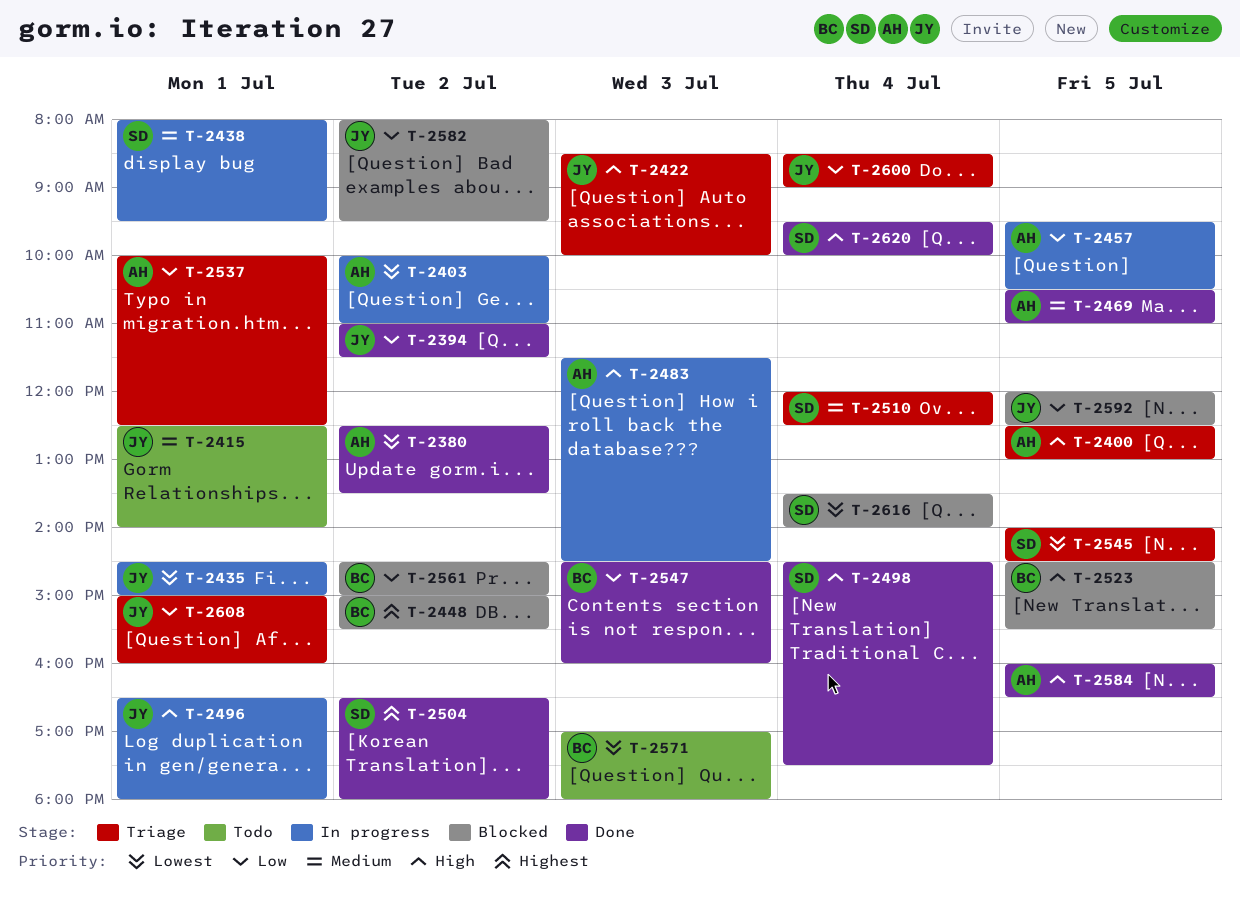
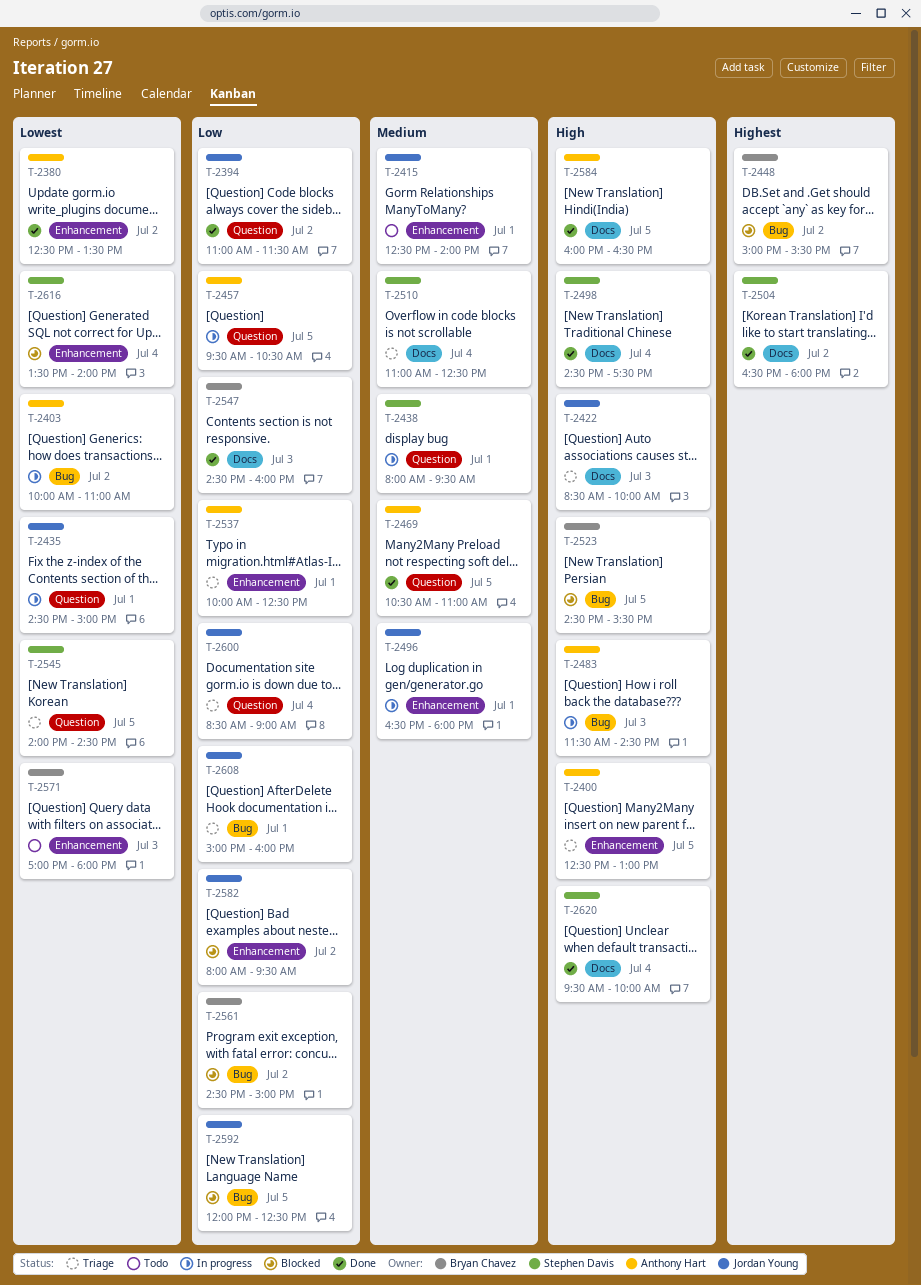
T-2496, priority: High -> Medium
T-2510, begins: 12:00 -> 11:00

